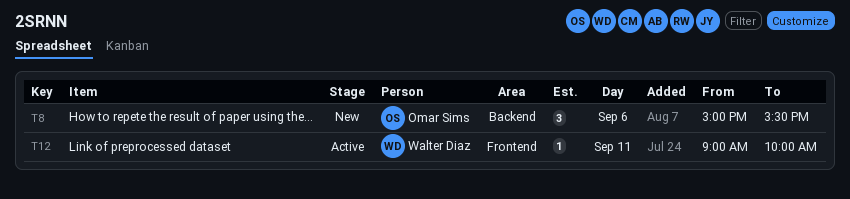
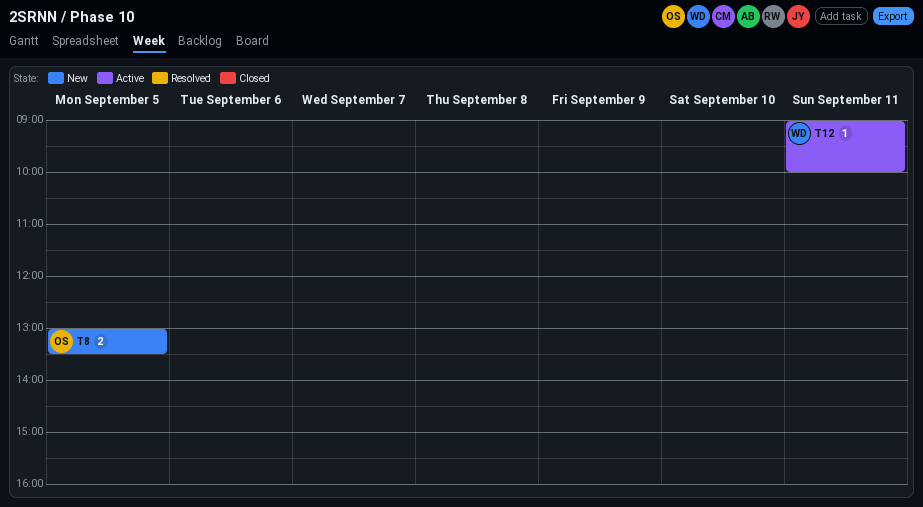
T8, estimate: 3 -> 2
T8, day: Sep 6 -> Sep 5
T8, begins: 15:00 -> 13:00
T8, ends: 15:30 -> 13:30

